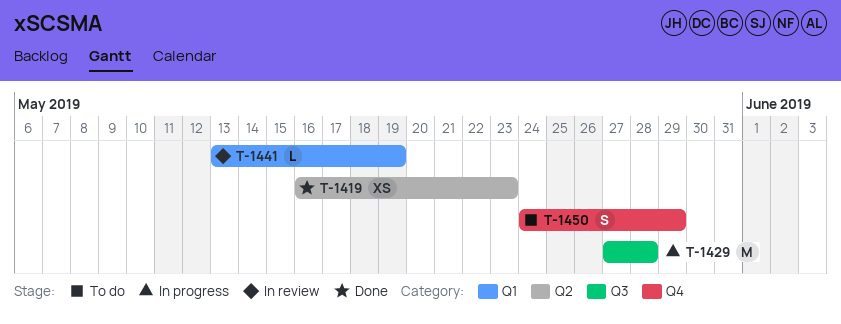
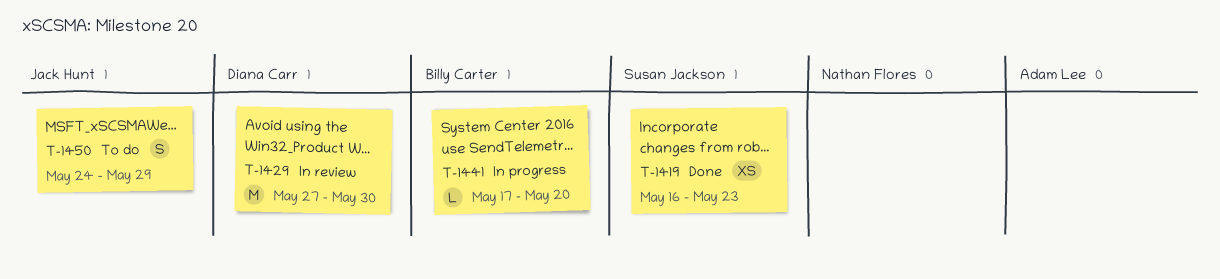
T-1429, status: In progress -> In review
T-1429, due: May 28 -> May 30
T-1441, status: In review -> In progress
T-1441, start: May 13 -> May 17
T-1441, due: May 19 -> May 20

